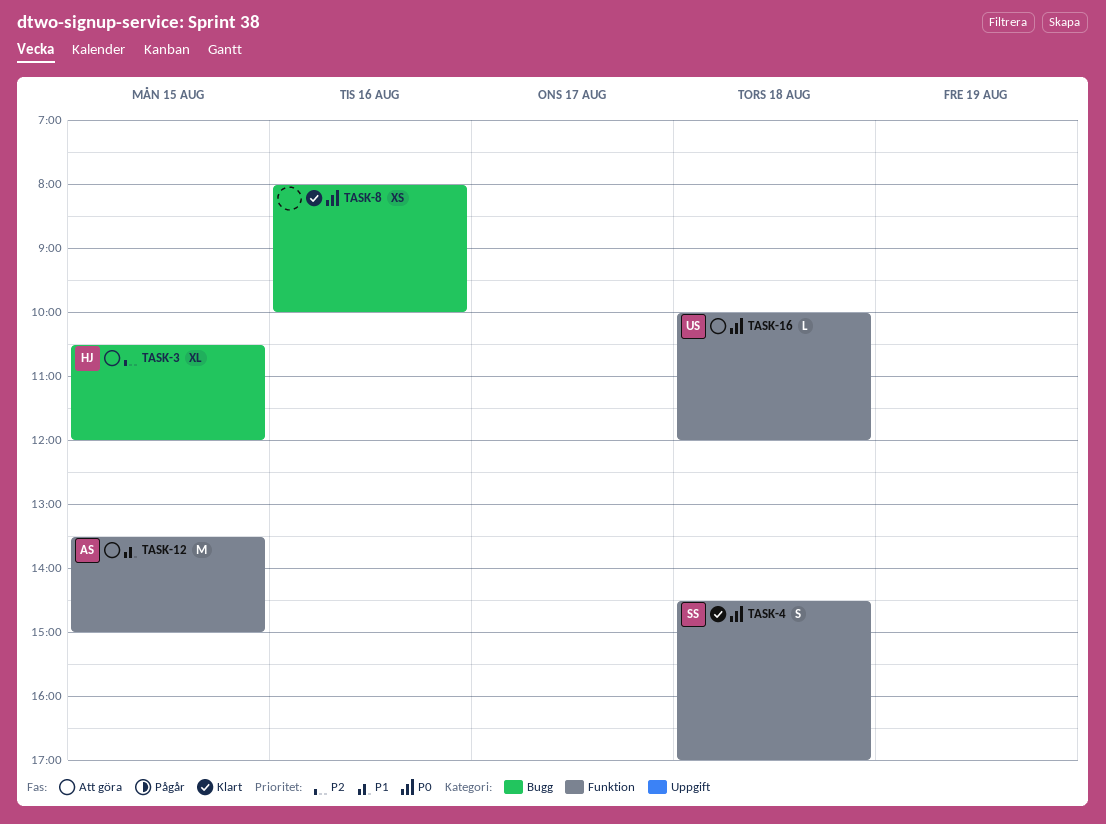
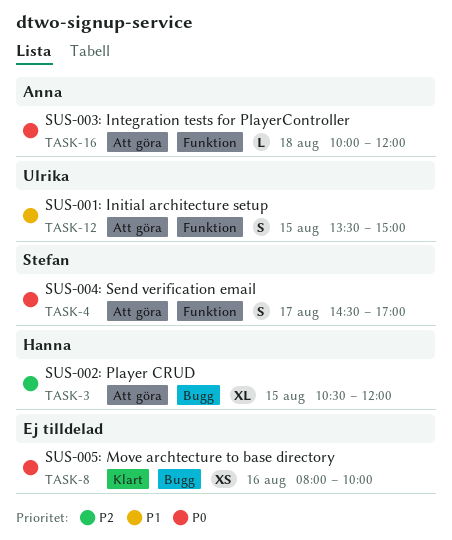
TASK-4, status: Klart -> Att göra
TASK-4, day: Aug 18 -> Aug 17
TASK-12, owner: Anna -> Ulrika
TASK-12, estimate: M -> S
TASK-16, owner: Ulrika -> Anna

